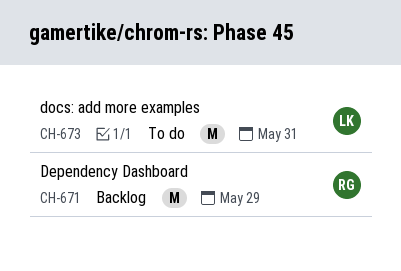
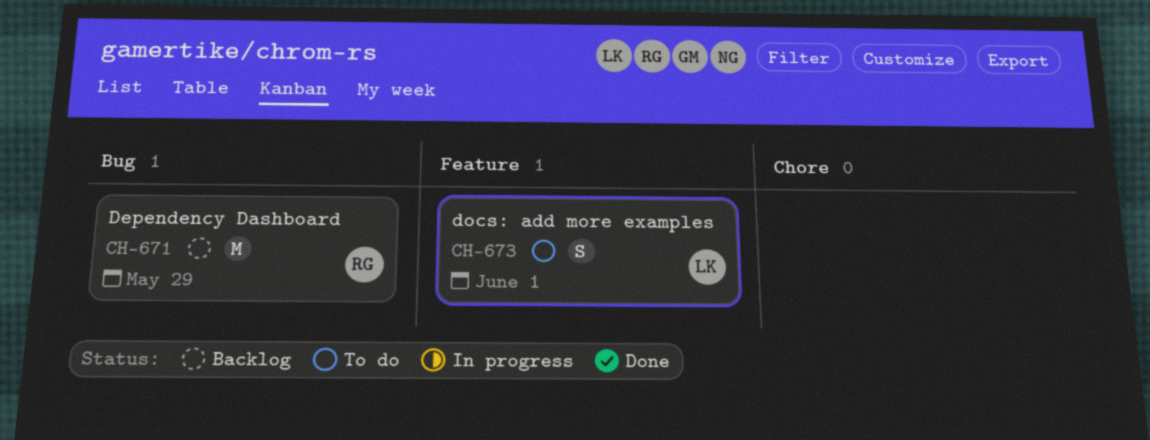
CH-673, estimate: M -> S
CH-673, due: May 31 -> Jun 1

